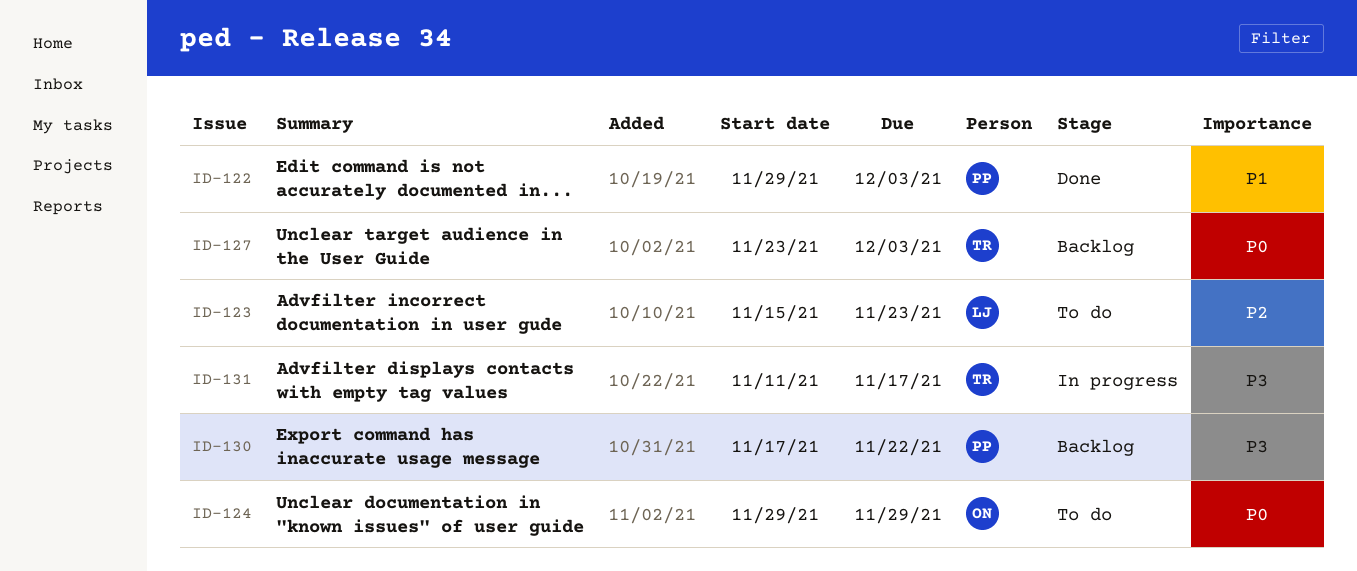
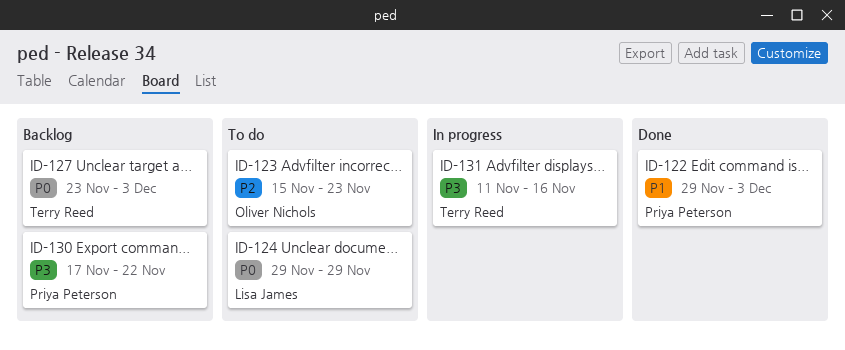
ID-123, owner: Lisa James -> Oliver Nichols
ID-124, owner: Oliver Nichols -> Lisa James
ID-131, due: Nov 17 -> Nov 16

